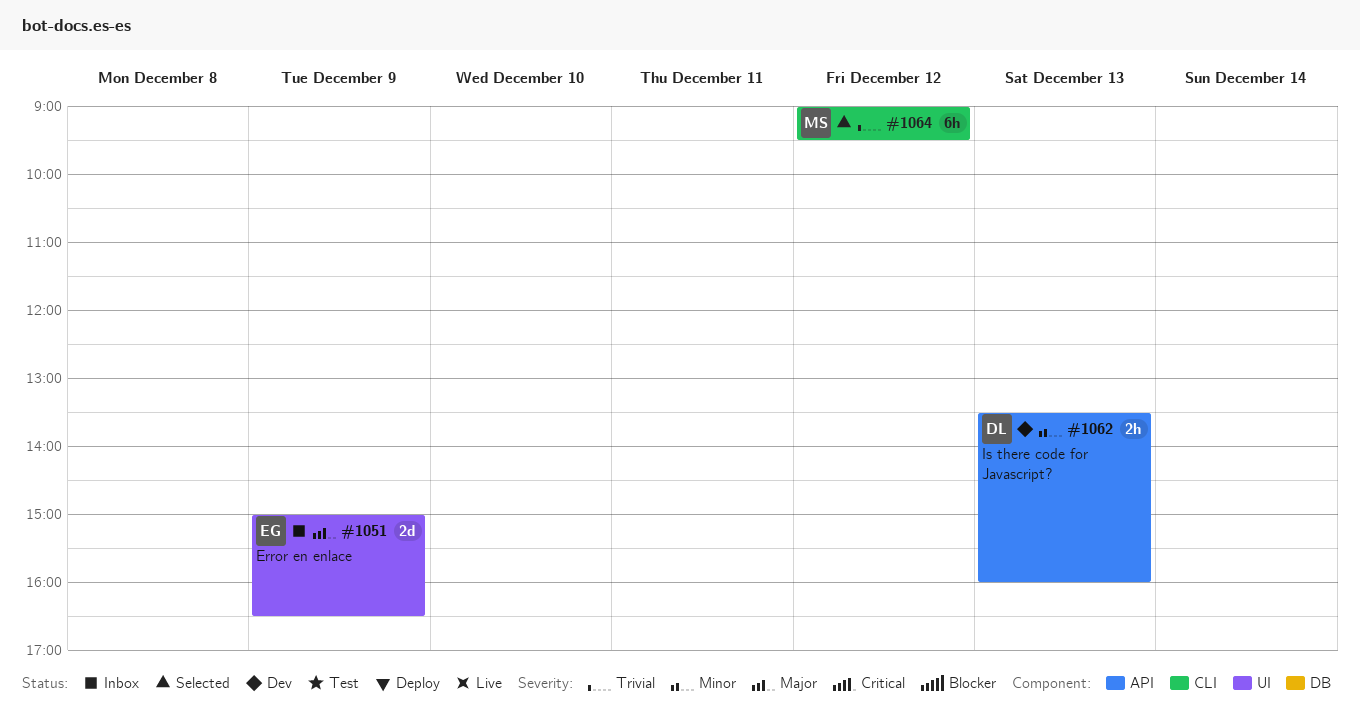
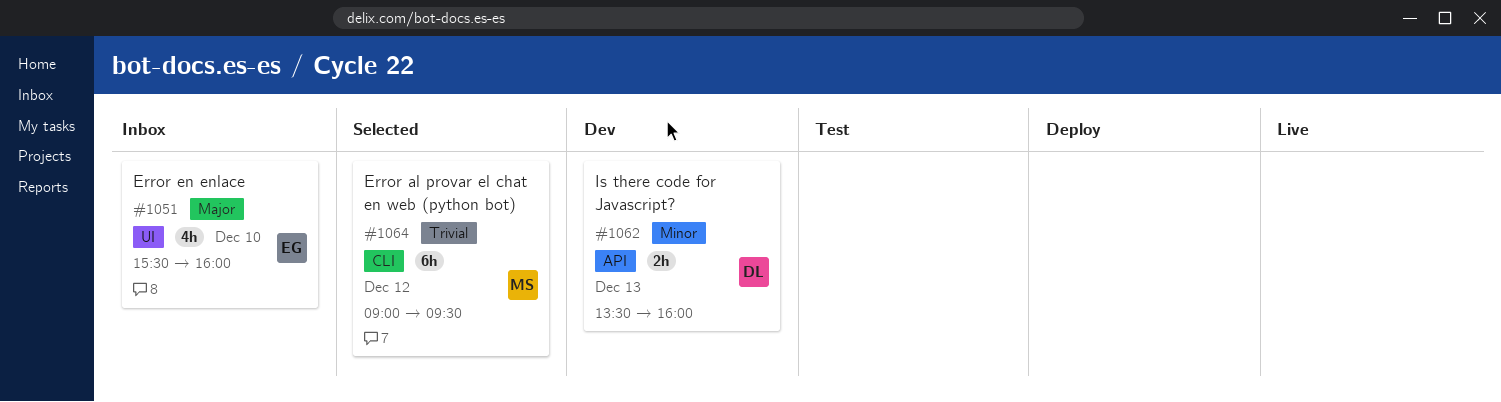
#1051, estimate: 2d -> 4h
#1051, day: Dec 9 -> Dec 10
#1051, begins: 15:00 -> 15:30
#1051, ends: 16:30 -> 16:00

